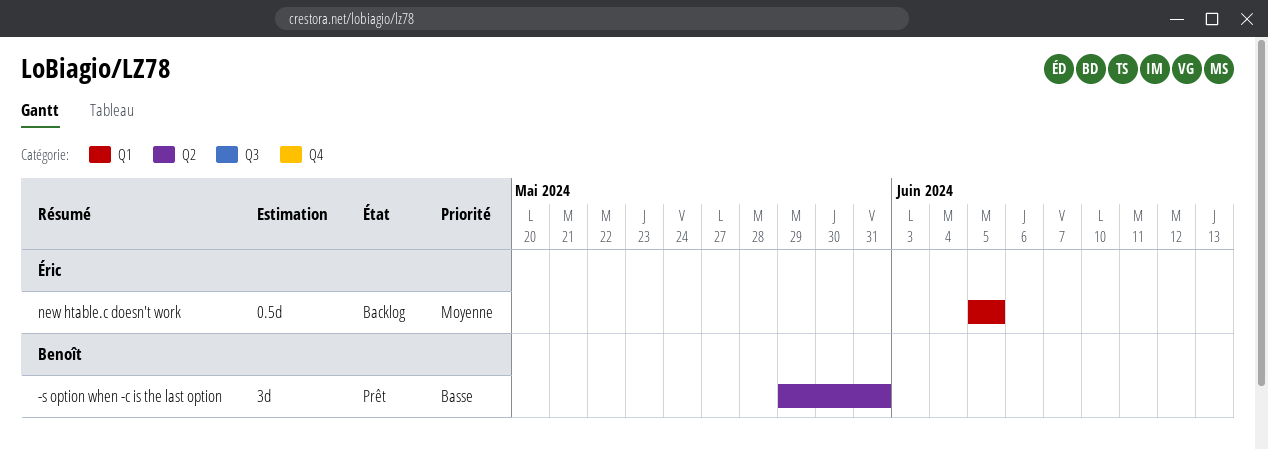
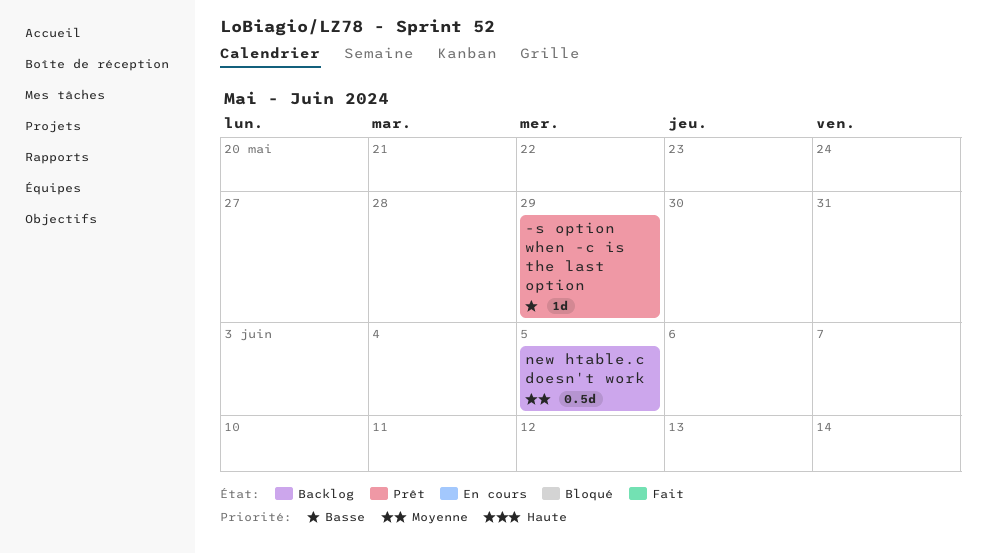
-s option when -c is the last option, estimate: 3d -> 1d
-s option when -c is the last option, due: May 31 -> May 29

